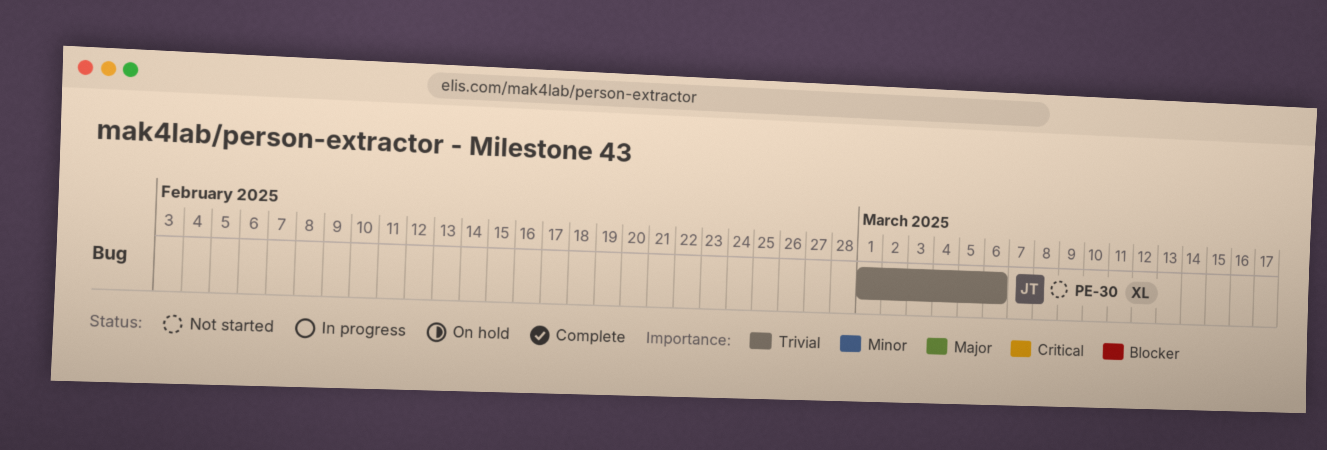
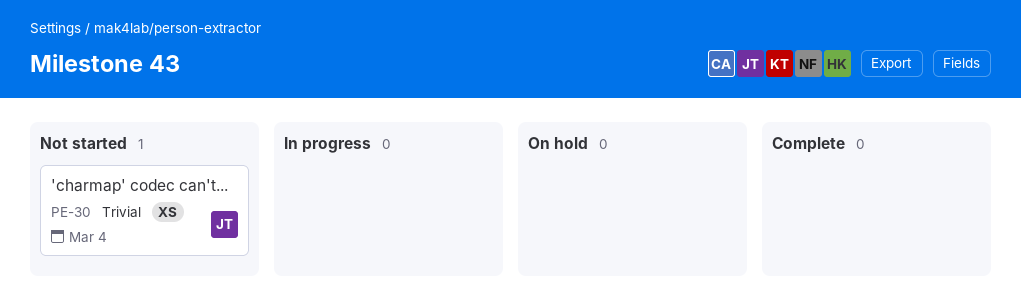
PE-30, estimate: XL -> XS
PE-30, due: Mar 6 -> Mar 4

